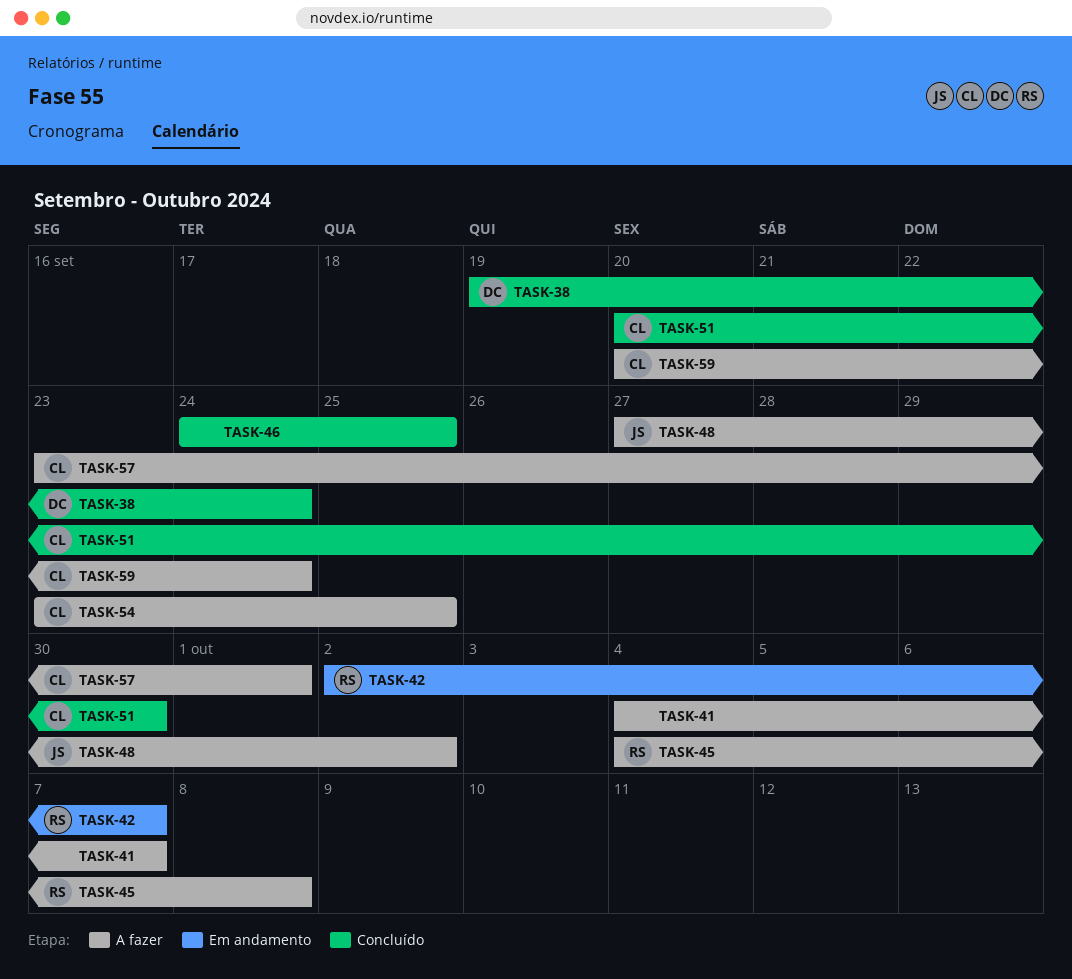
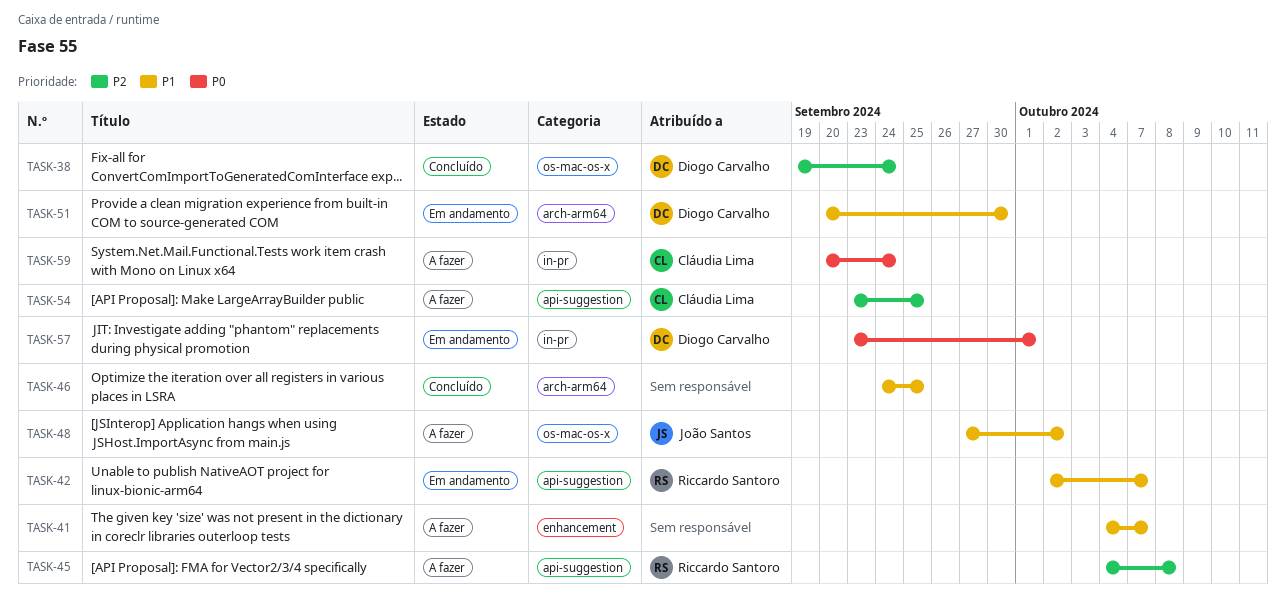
TASK-51, status: Concluído -> Em andamento
TASK-51, owner: Cláudia Lima -> Diogo Carvalho
TASK-57, status: A fazer -> Em andamento
TASK-57, owner: Cláudia Lima -> Diogo Carvalho

